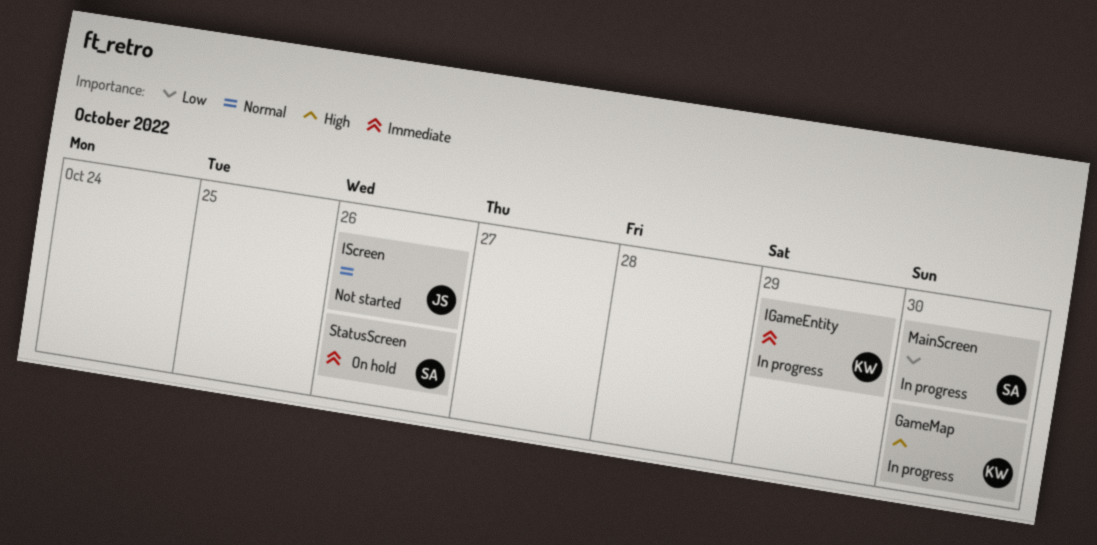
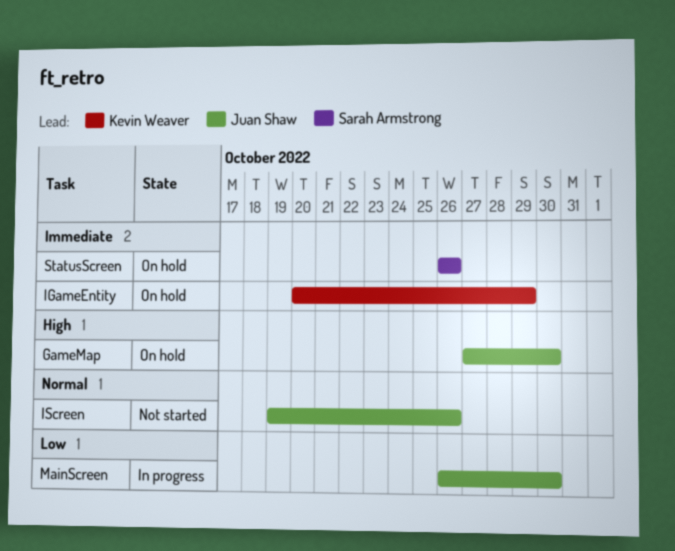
GameMap, status: In progress -> On hold
GameMap, owner: Kevin Weaver -> Juan Shaw
IGameEntity, status: In progress -> On hold
MainScreen, owner: Sarah Armstrong -> Juan Shaw

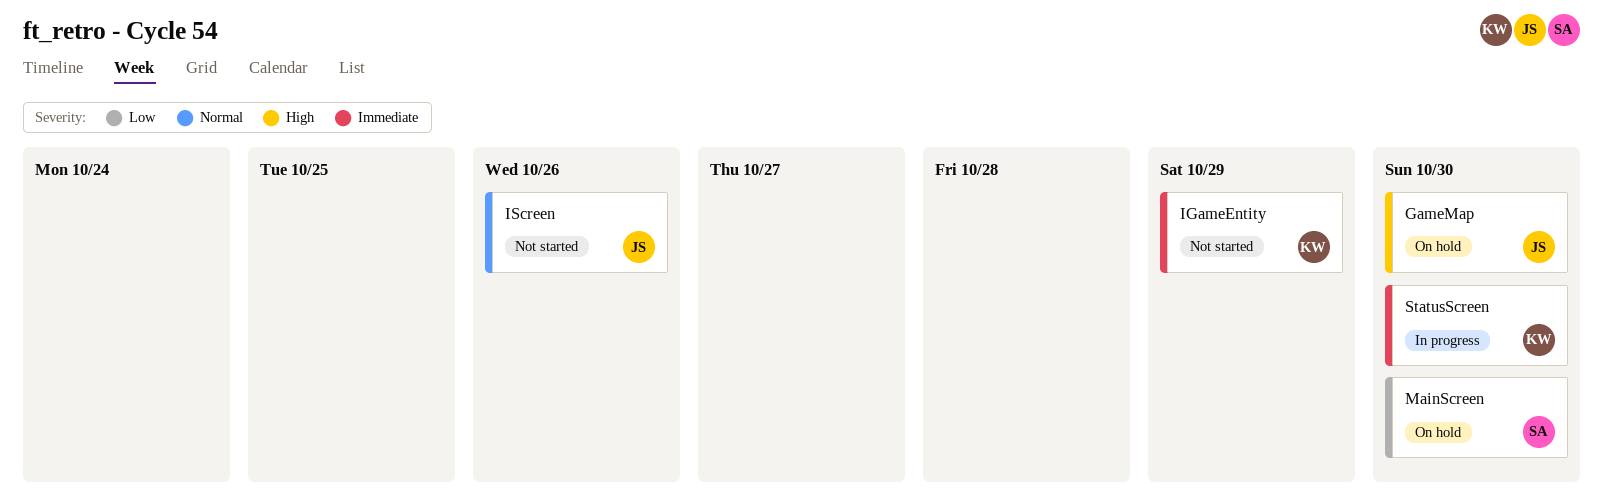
IGameEntity, status: On hold -> Not started
MainScreen, status: In progress -> On hold
MainScreen, owner: Juan Shaw -> Sarah Armstrong
StatusScreen, status: On hold -> In progress
StatusScreen, owner: Sarah Armstrong -> Kevin Weaver
StatusScreen, due: Oct 26 -> Oct 30

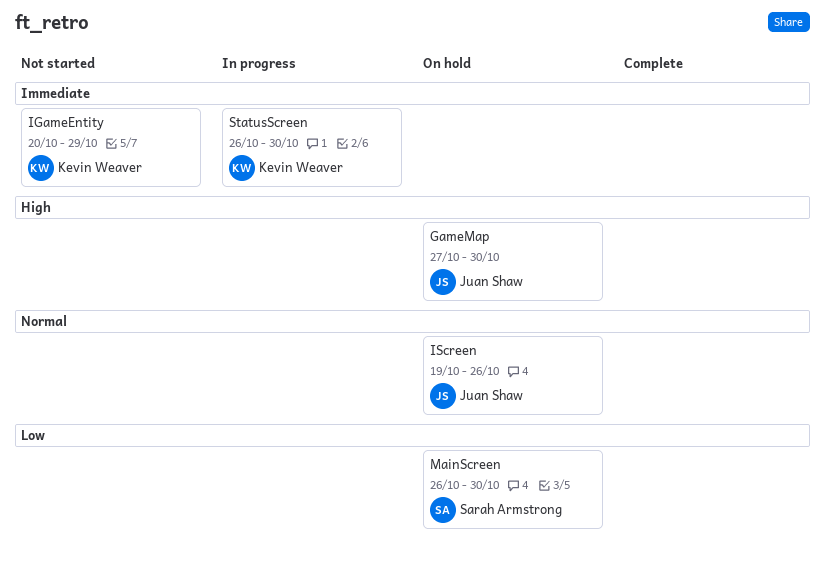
IScreen, status: Not started -> On hold

